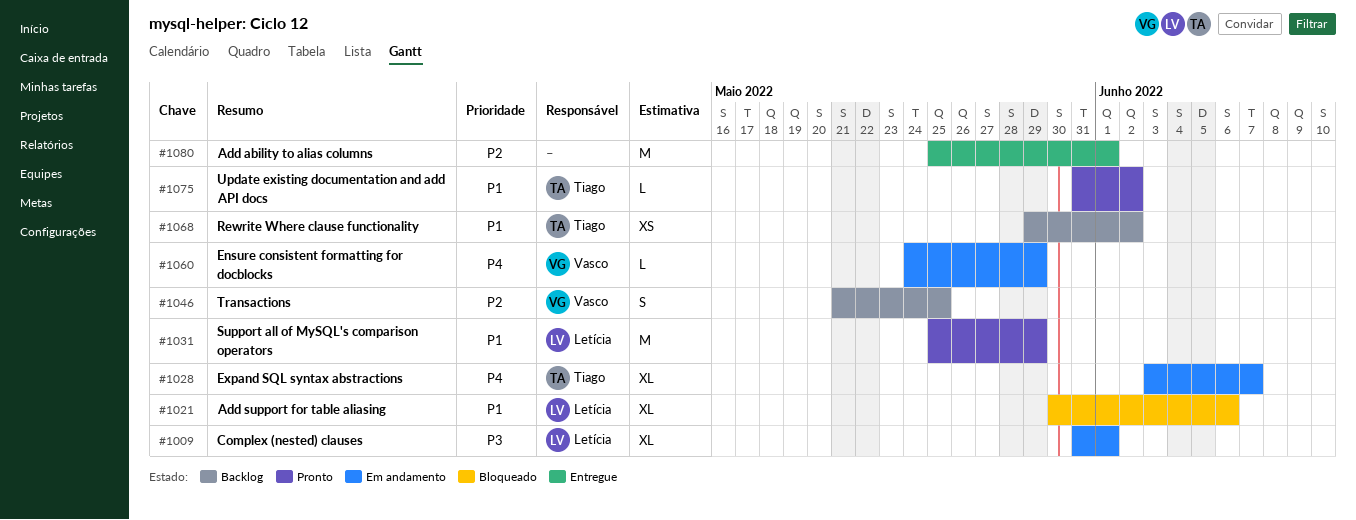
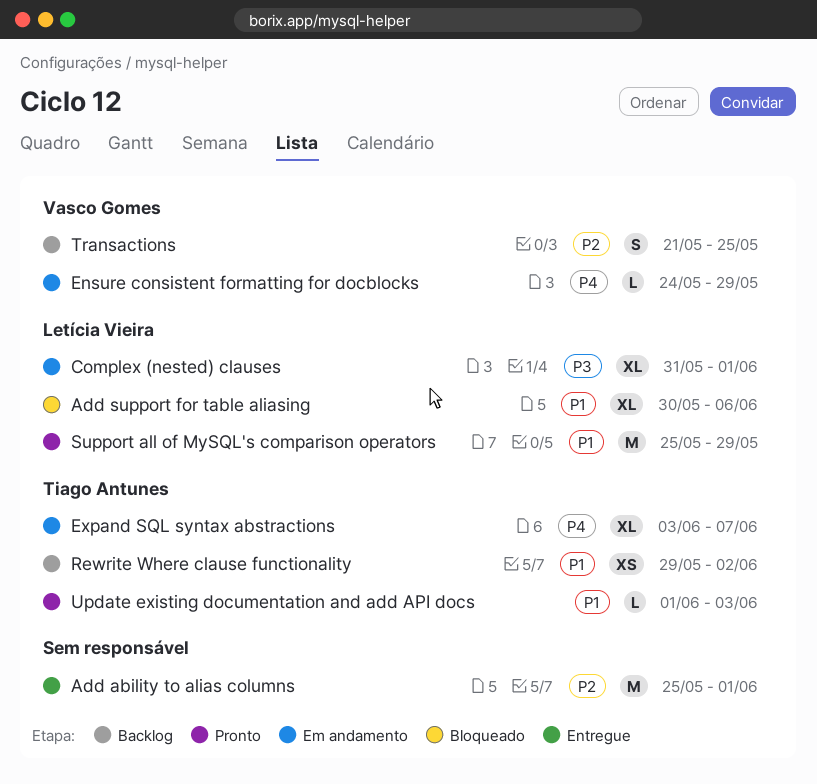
Update existing documentation and add API docs, start: May 31 -> Jun 1
Update existing documentation and add API docs, due: Jun 2 -> Jun 3

